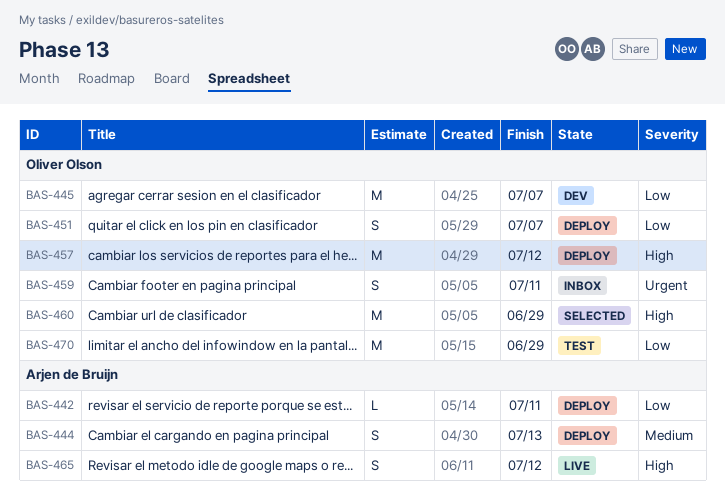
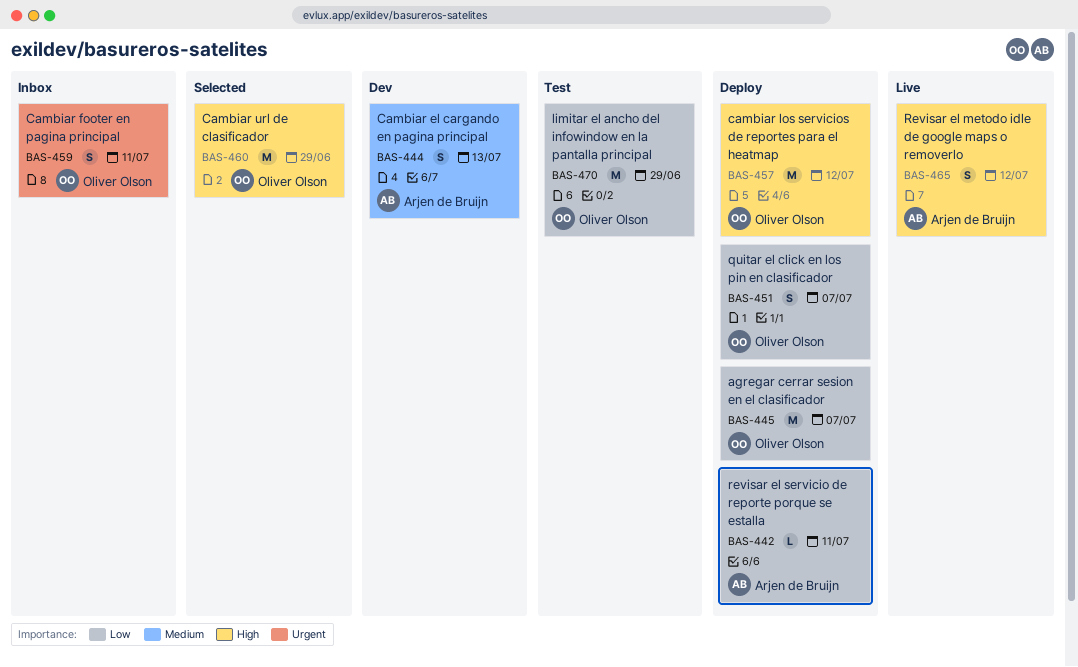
BAS-444, status: Deploy -> Dev
BAS-445, status: Dev -> Deploy

